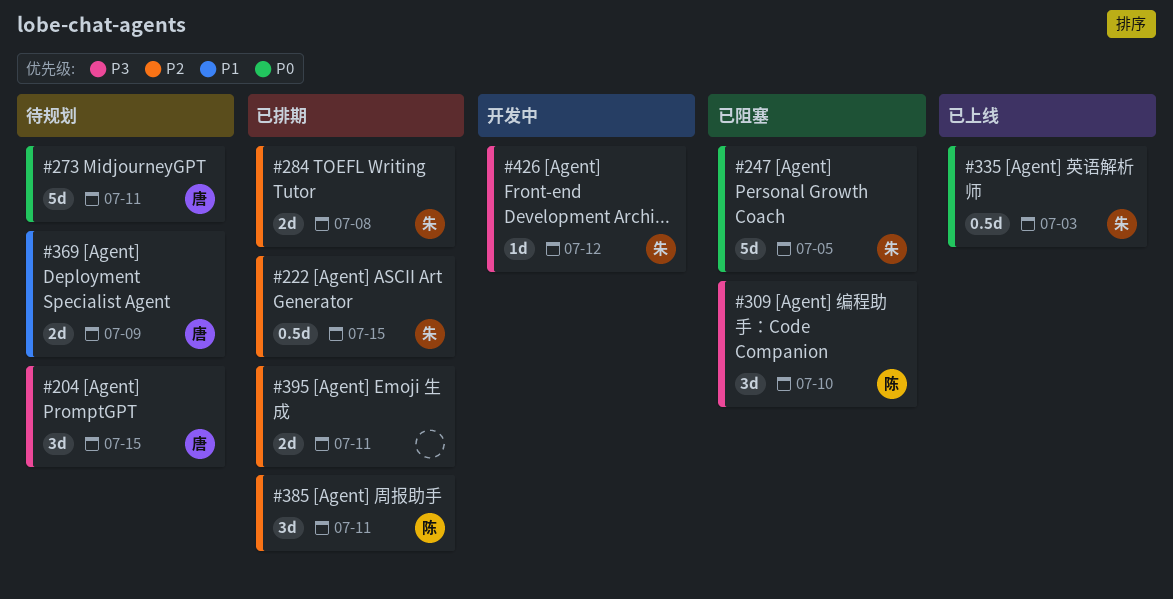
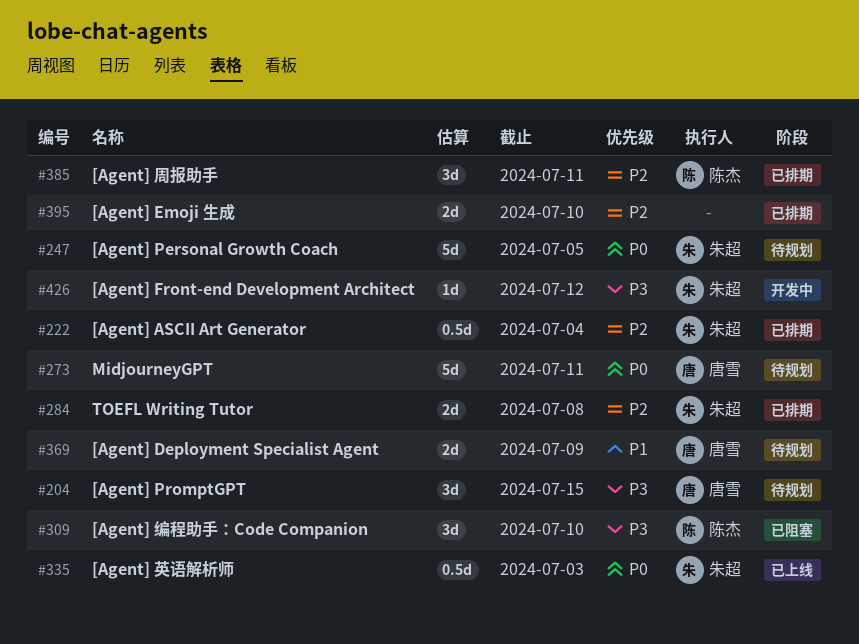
#222, due: Jul 15 -> Jul 4
#247, status: 已阻塞 -> 待规划
#395, due: Jul 11 -> Jul 10

